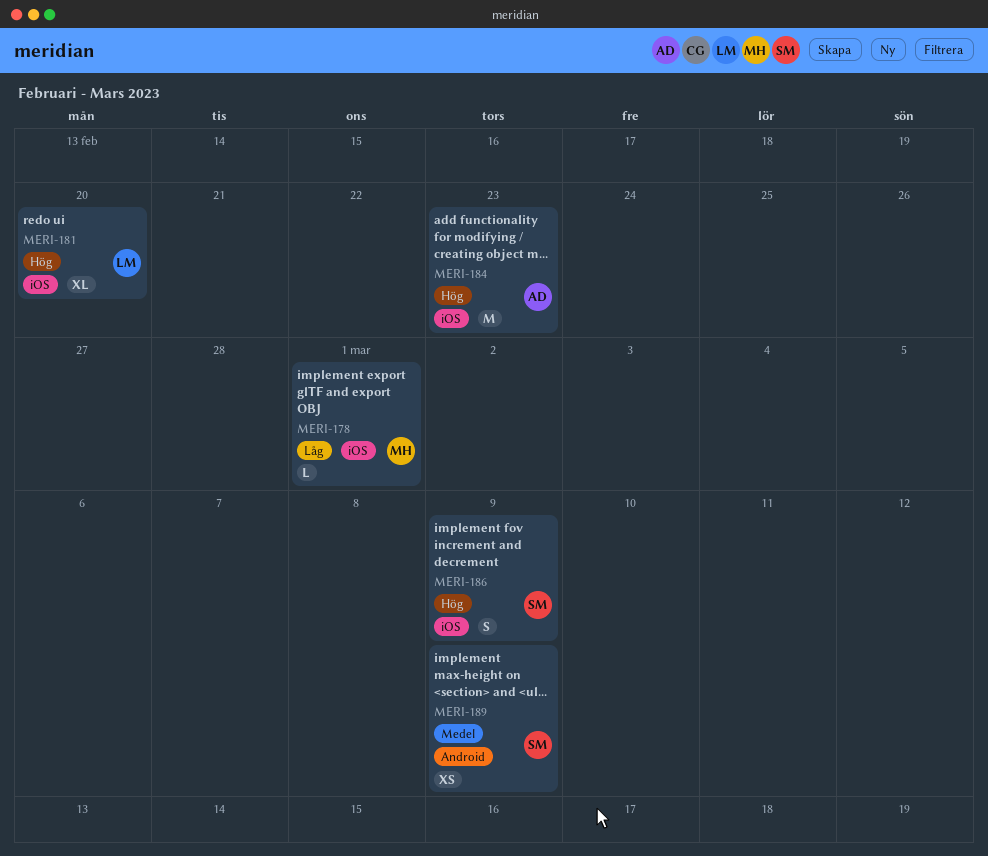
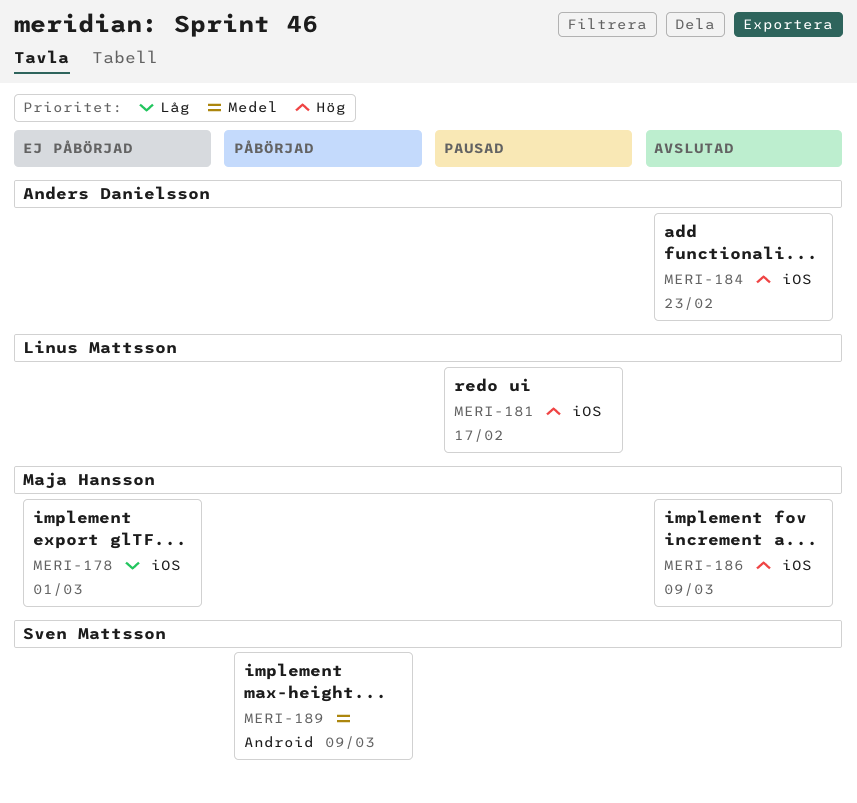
MERI-181, due: Feb 20 -> Feb 17
MERI-186, owner: Sven Mattsson -> Maja Hansson

